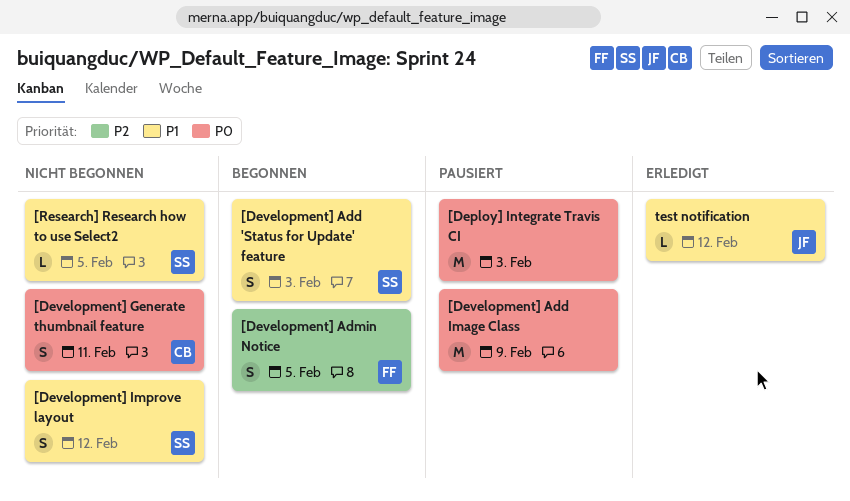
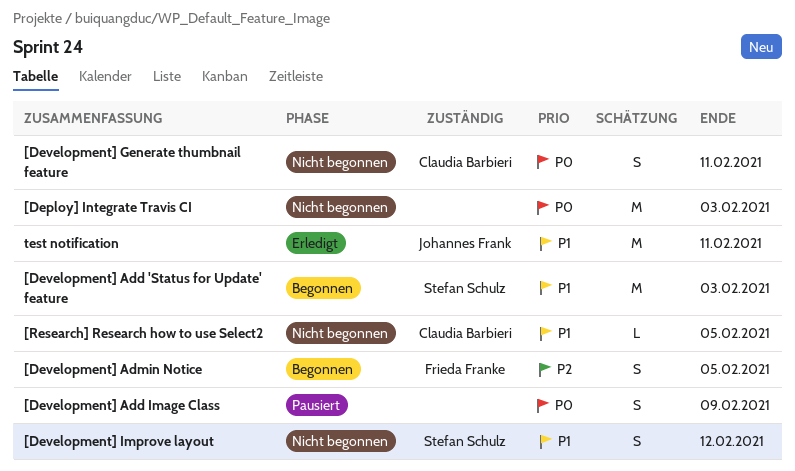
[Deploy] Integrate Travis CI, status: Pausiert -> Nicht begonnen
[Development] Add 'Status for Update' feature, estimate: S -> M
[Development] Add Image Class, estimate: M -> S
[Research] Research how to use Select2, owner: Stefan Schulz -> Claudia Barbieri
test notification, estimate: L -> M
test notification, due: Feb 12 -> Feb 11

